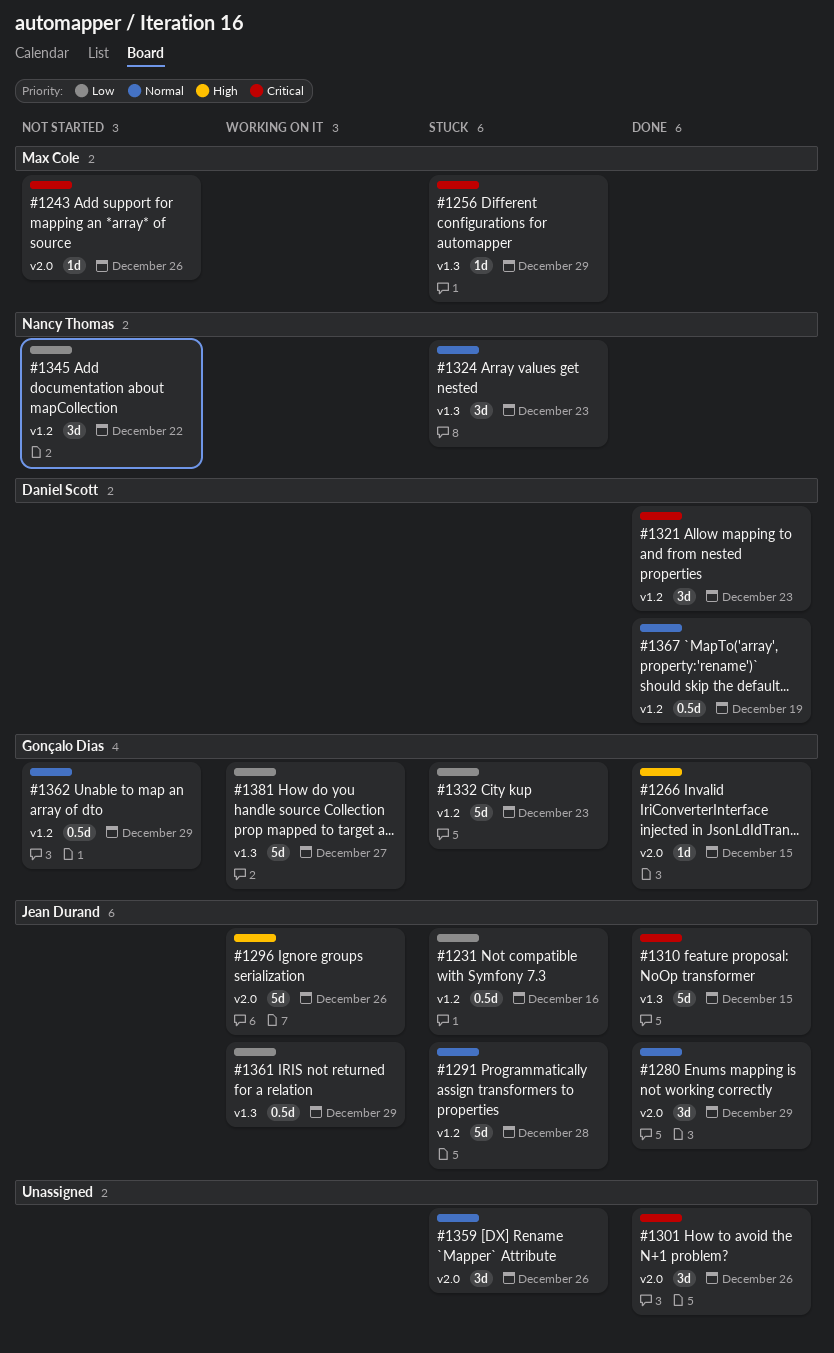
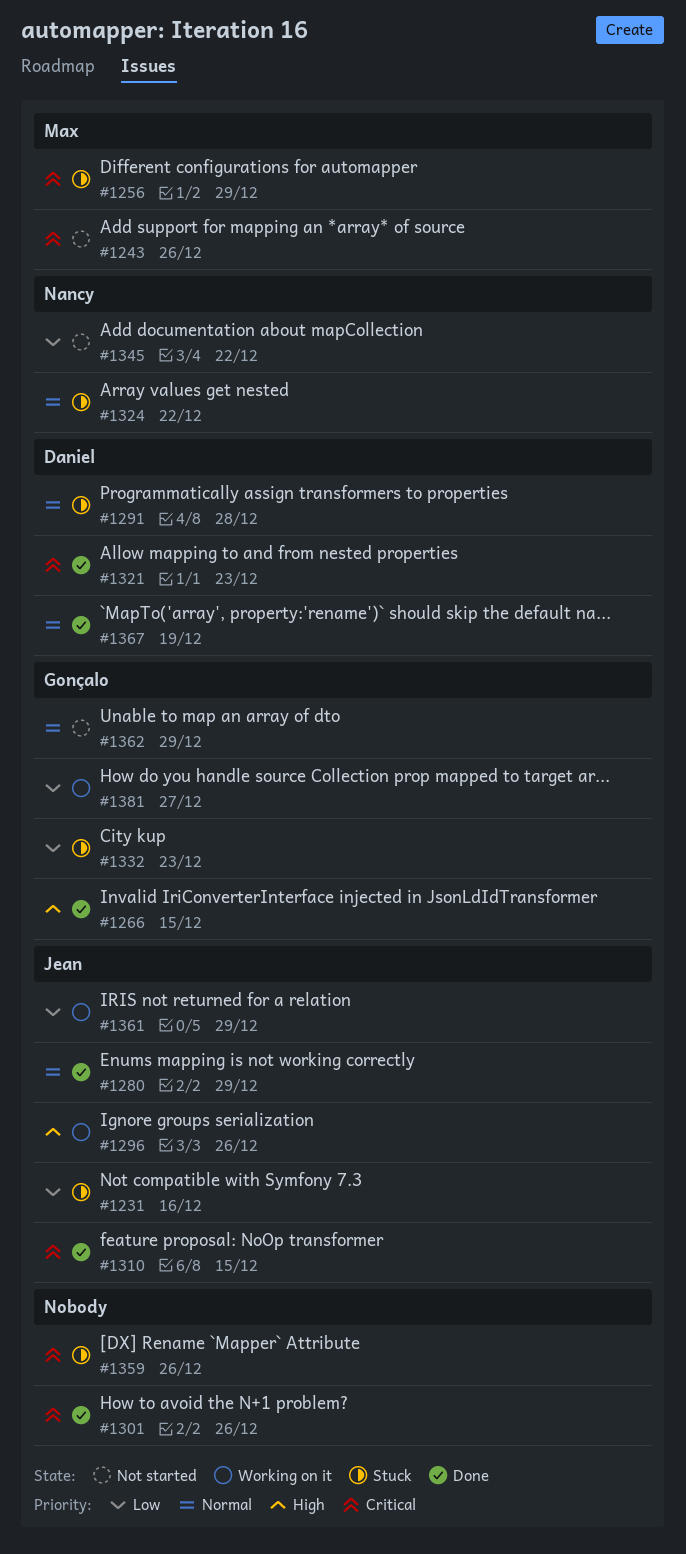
#1291, owner: Jean Durand -> Daniel Scott
#1324, due: Dec 23 -> Dec 22
#1359, priority: Normal -> Critical

